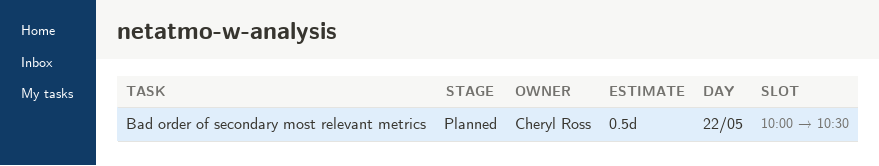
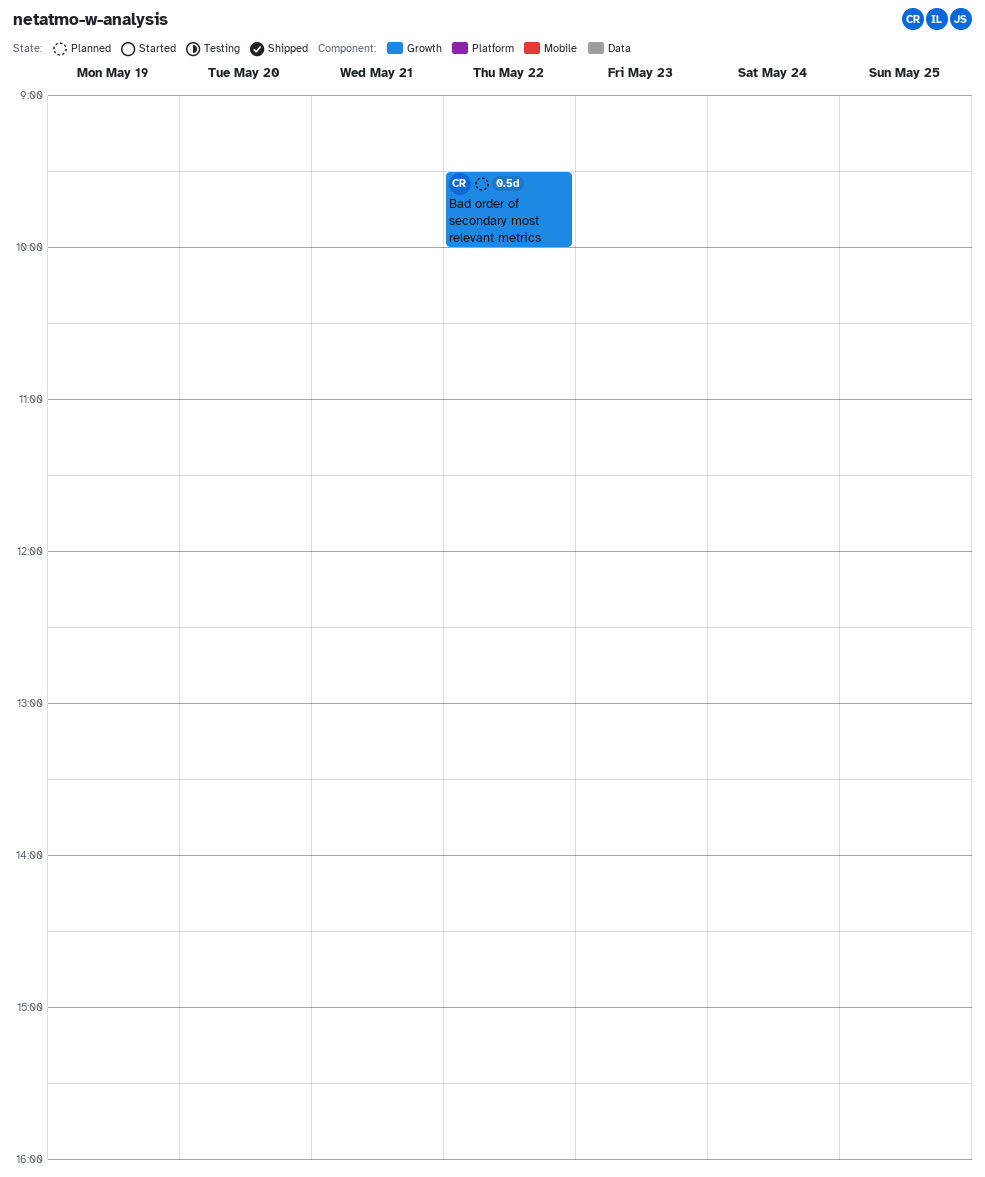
Bad order of secondary most relevant metrics, begins: 10:00 -> 09:30
Bad order of secondary most relevant metrics, ends: 10:30 -> 10:00

